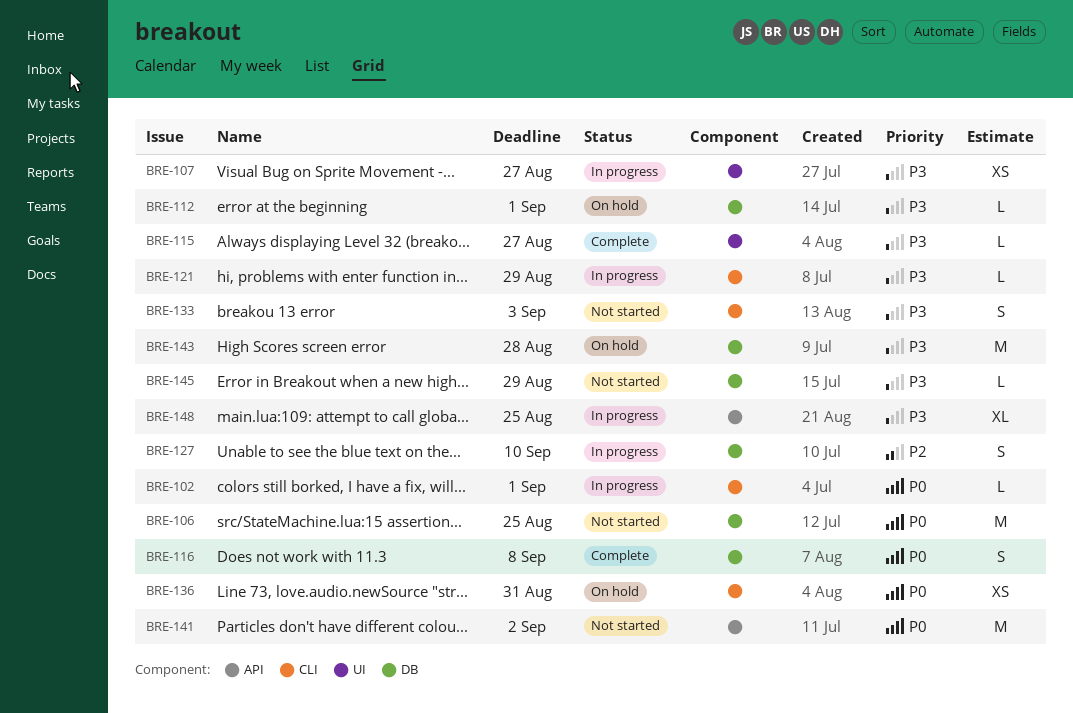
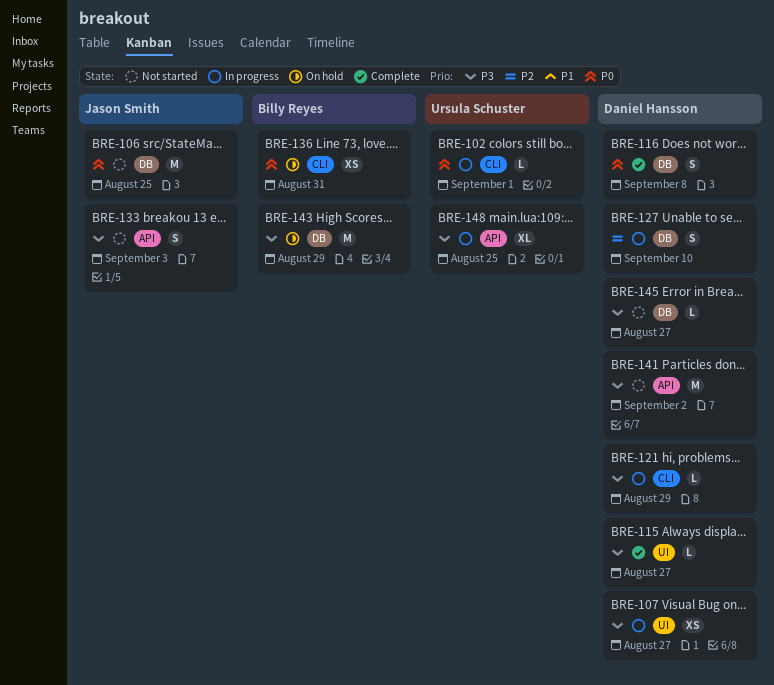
BRE-112: present -> none
BRE-133, label: CLI -> API
BRE-141, priority: P0 -> P3
BRE-143, due: Aug 28 -> Aug 29
BRE-145, due: Aug 29 -> Aug 27

